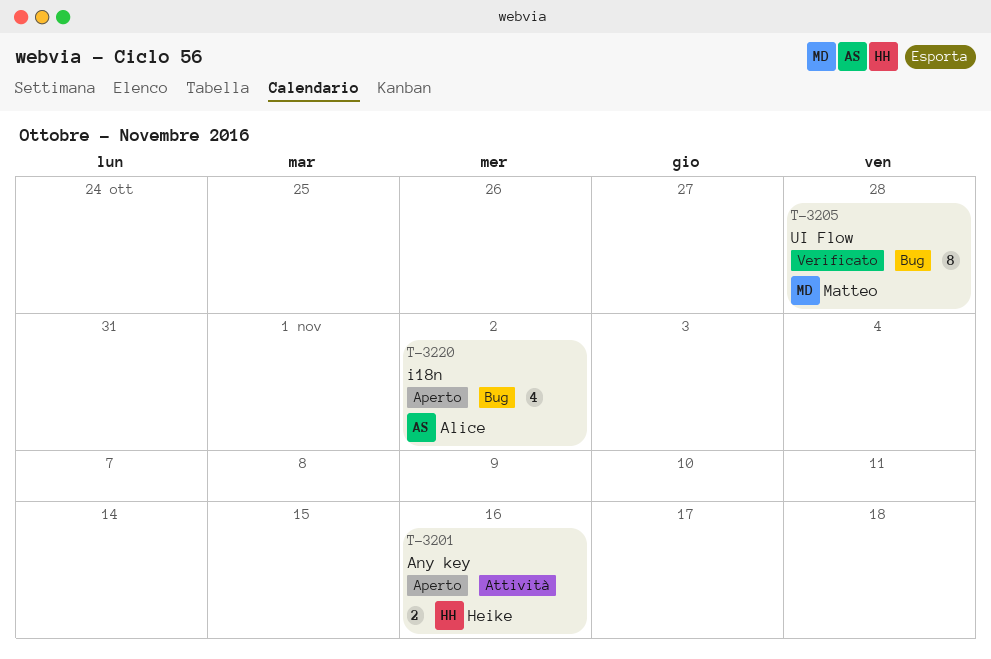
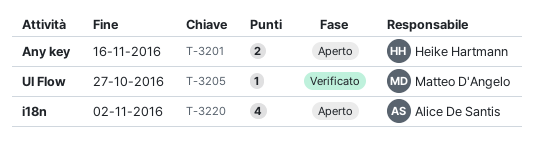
T-3205, estimate: 8 -> 1
T-3205, due: Oct 28 -> Oct 27

